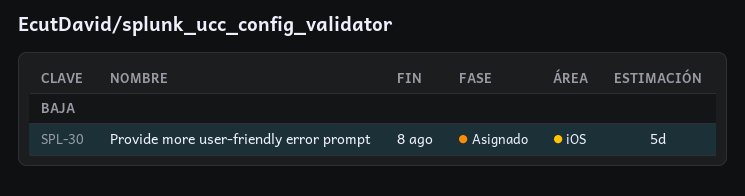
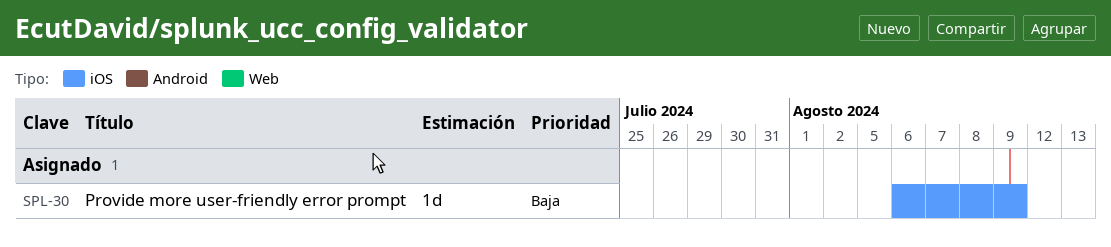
SPL-30, estimate: 5d -> 1d
SPL-30, due: Aug 8 -> Aug 9

